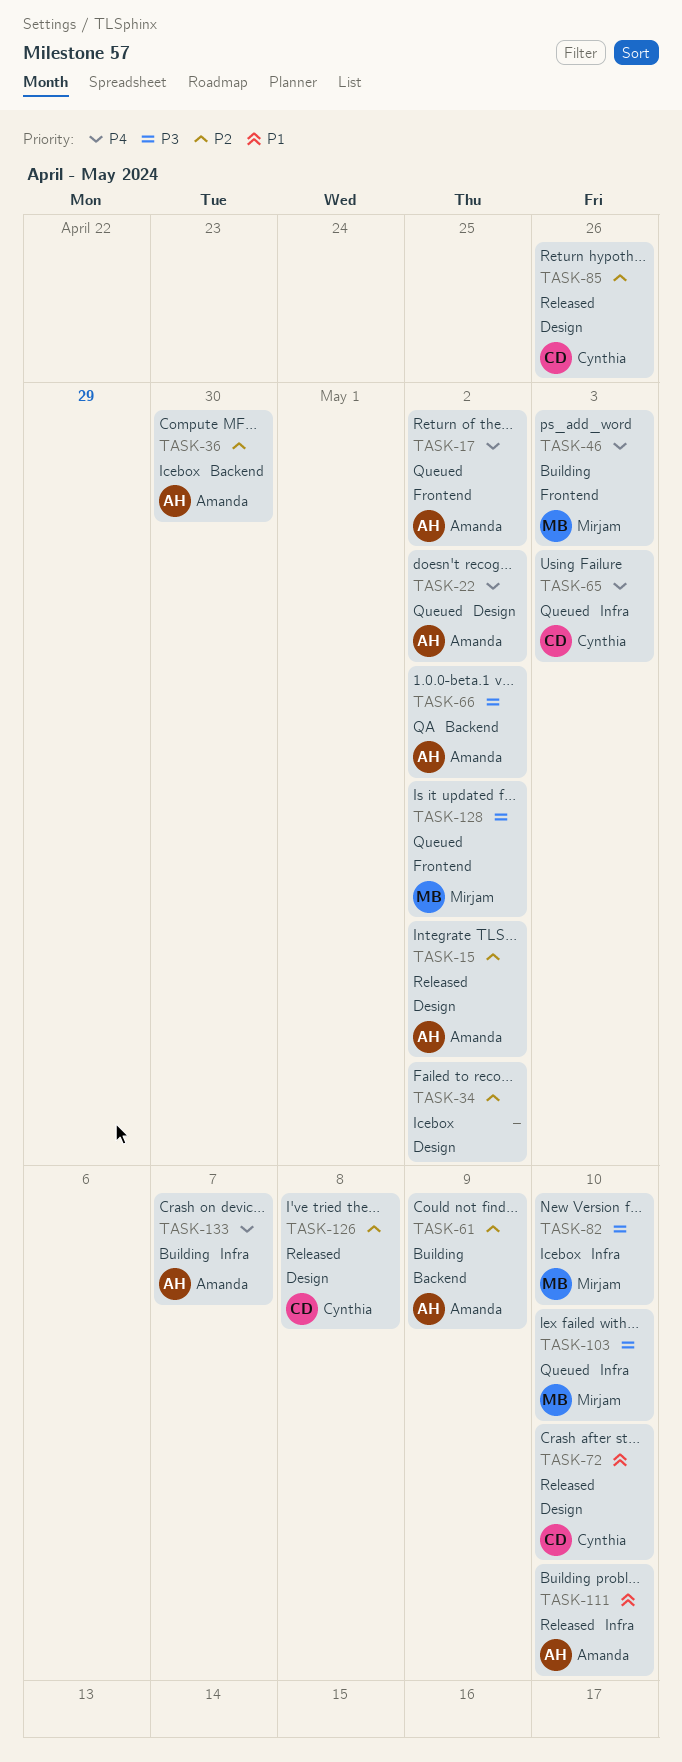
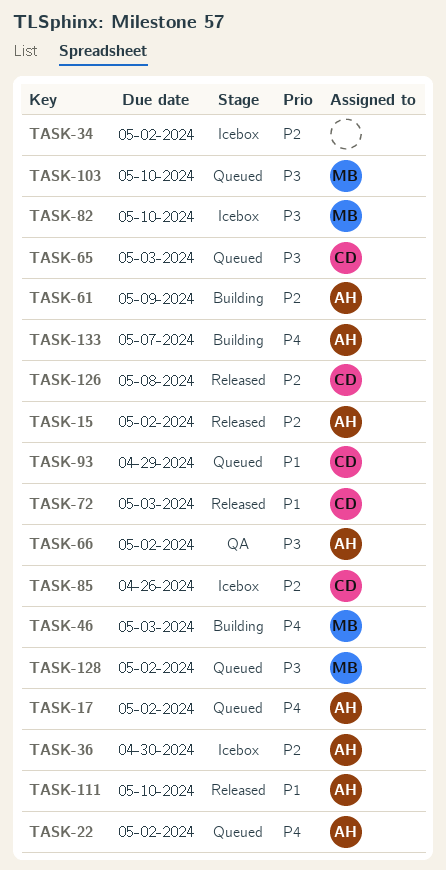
TASK-65, priority: P4 -> P3
TASK-72, due: May 10 -> May 3
TASK-85, status: Released -> Icebox
TASK-93: none -> present

